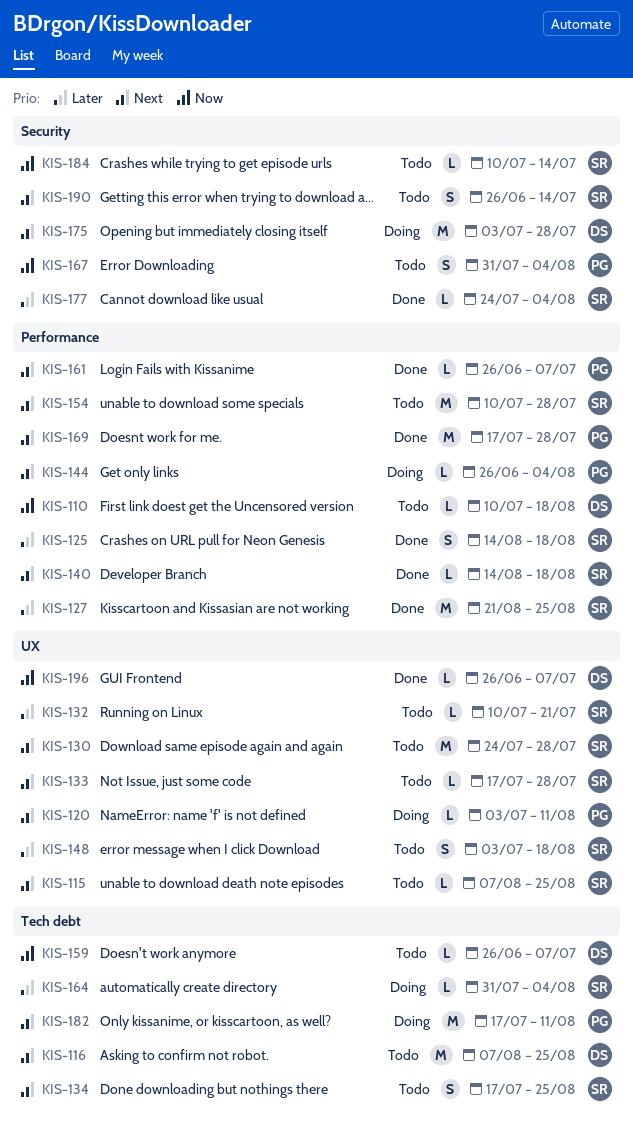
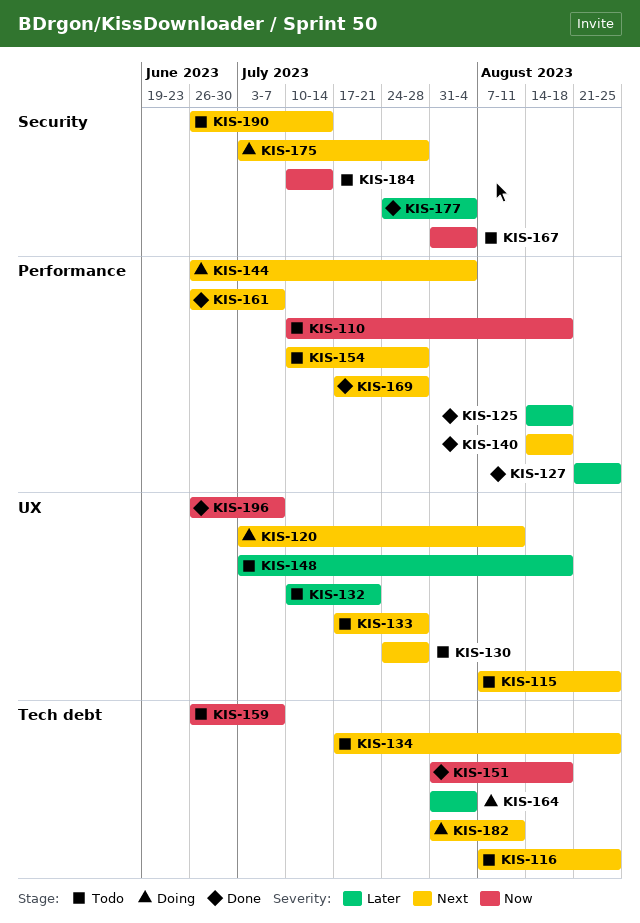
KIS-151: none -> present
KIS-182, start: Jul 17 -> Jul 31

